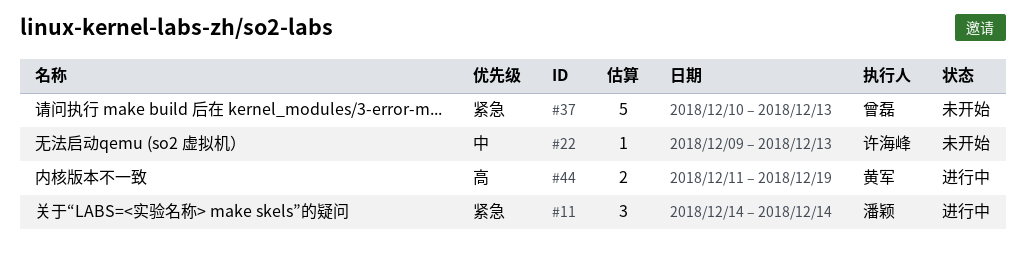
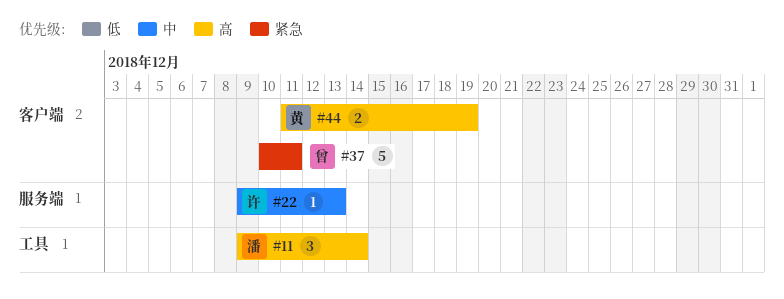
#11, priority: 紧急 -> 高
#11, start: Dec 14 -> Dec 9
#37, due: Dec 13 -> Dec 11

